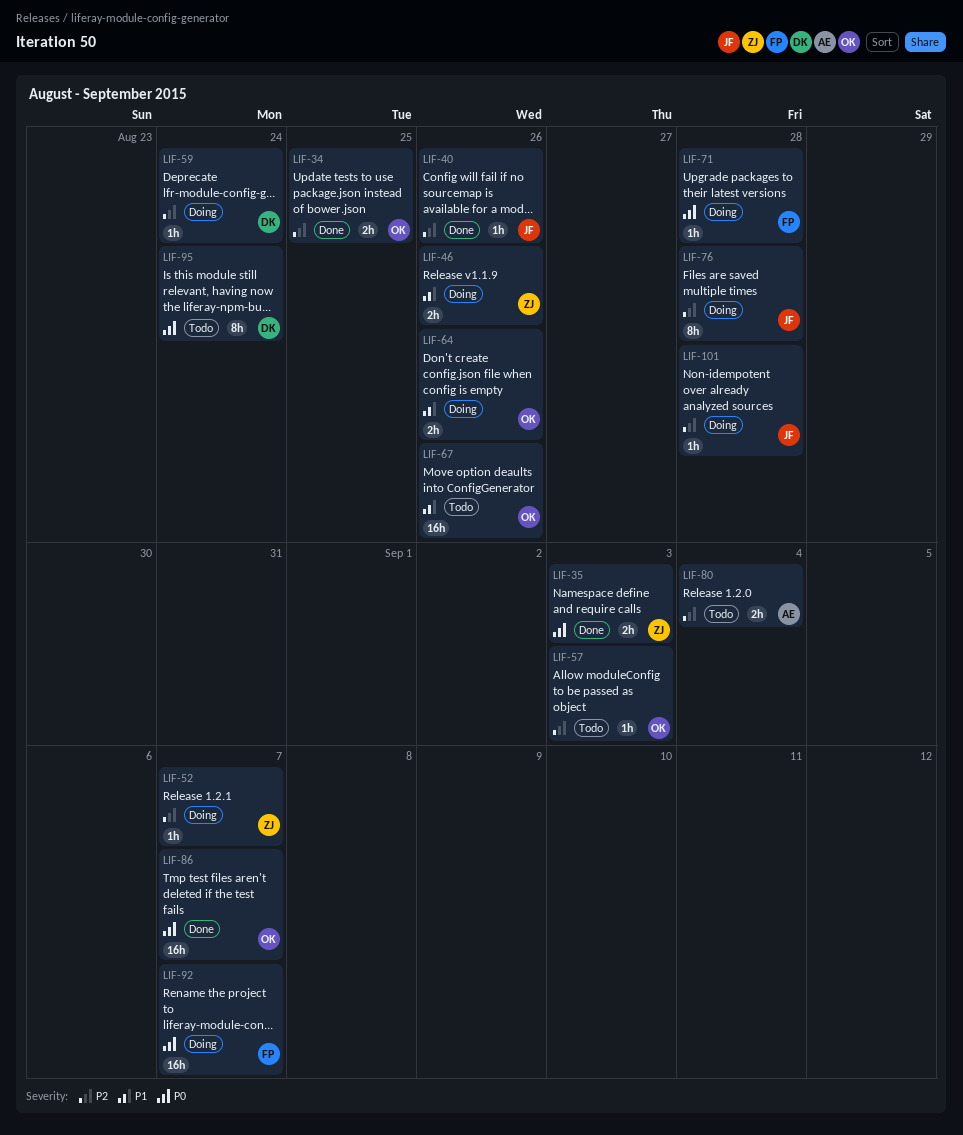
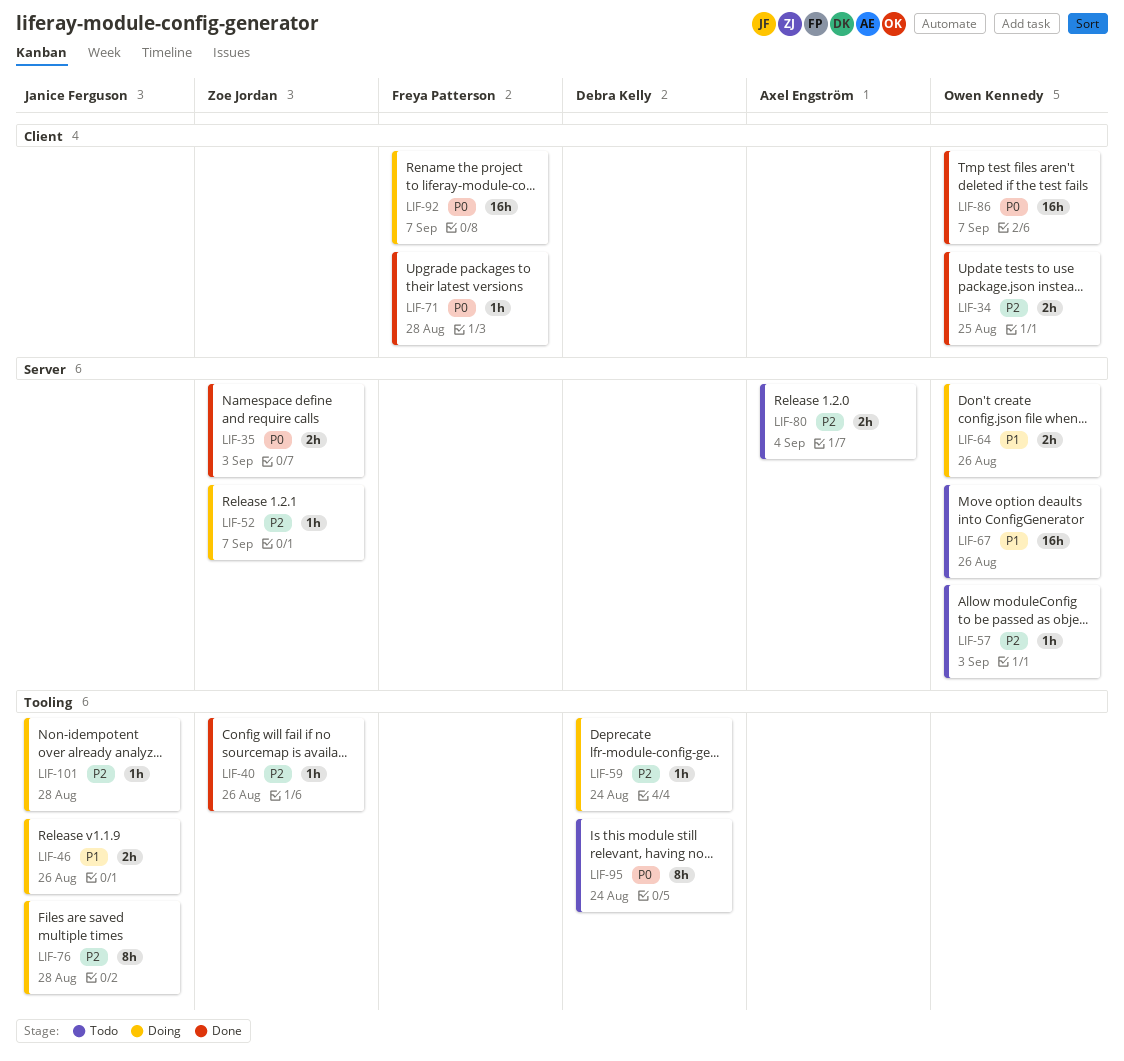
LIF-40, owner: Janice Ferguson -> Zoe Jordan
LIF-46, owner: Zoe Jordan -> Janice Ferguson
LIF-71, status: Doing -> Done

